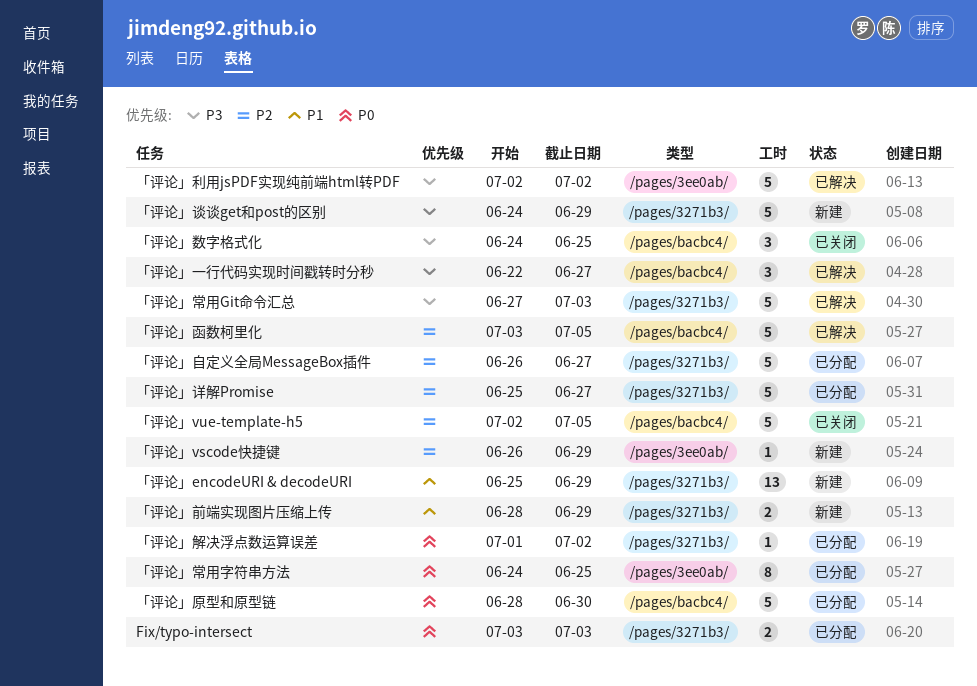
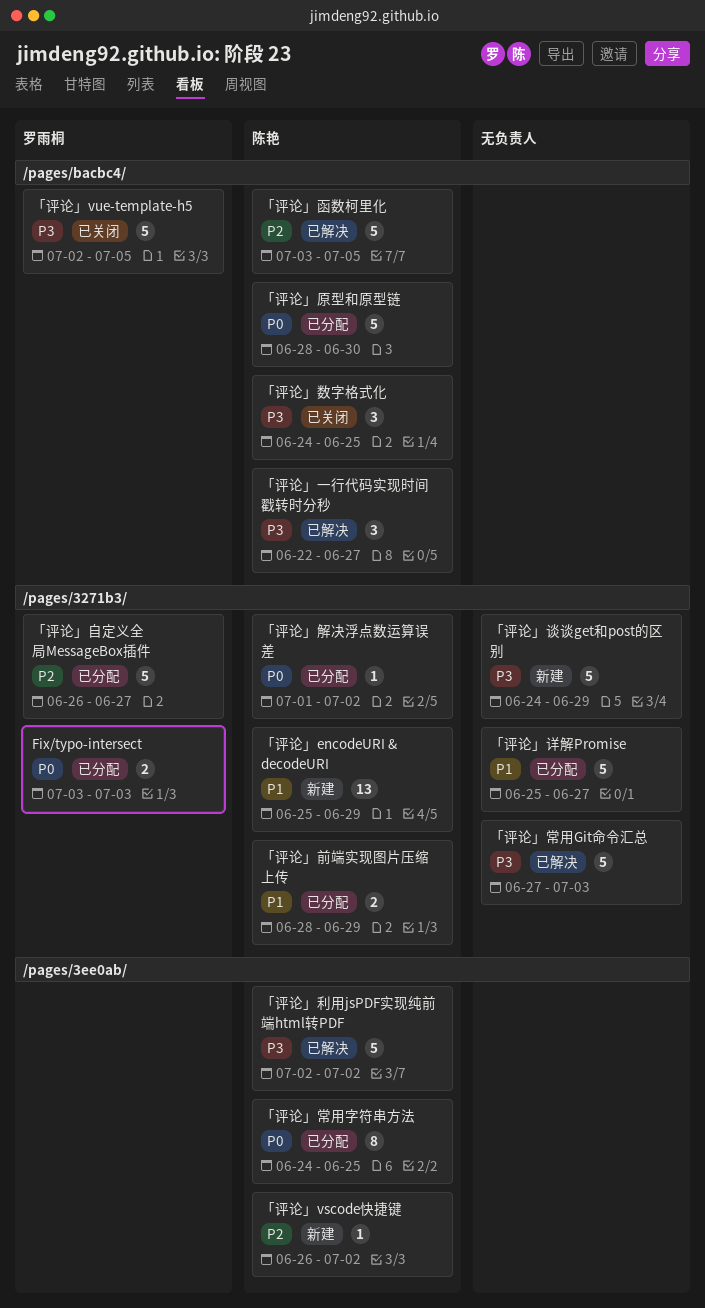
「评论」vscode快捷键, due: Jun 29 -> Jul 2
「评论」vue-template-h5, priority: P2 -> P3
「评论」前端实现图片压缩上传, status: 新建 -> 已分配
「评论」详解Promise, priority: P2 -> P1

